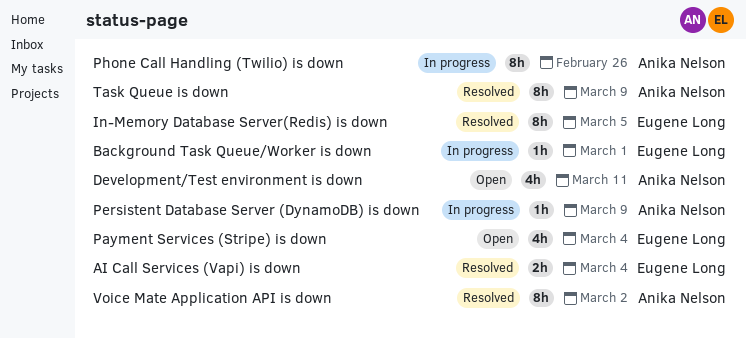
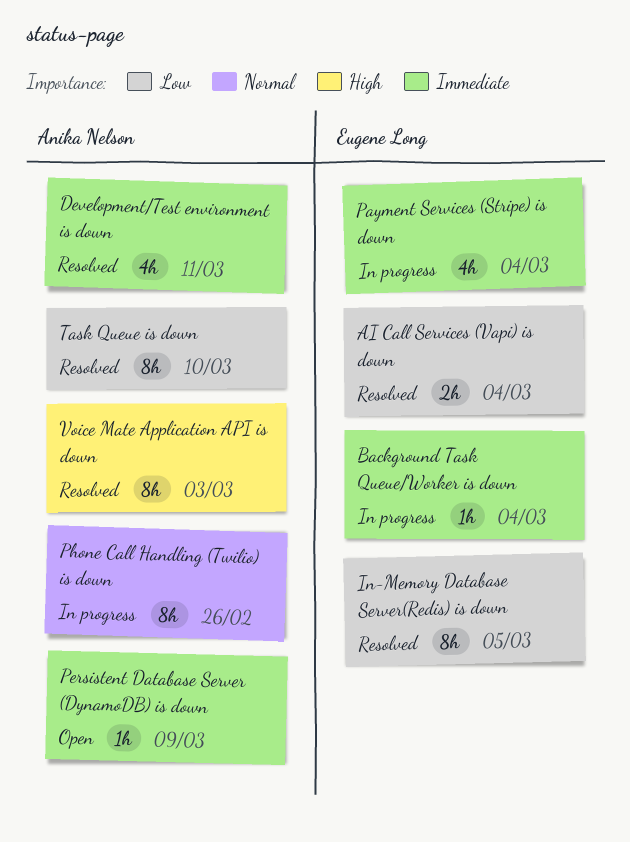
Background Task Queue/Worker is down, due: Mar 1 -> Mar 4
Development/Test environment is down, status: Open -> Resolved
Payment Services (Stripe) is down, status: Open -> In progress
Persistent Database Server (DynamoDB) is down, status: In progress -> Open
Task Queue is down, due: Mar 9 -> Mar 10
Voice Mate Application API is down, due: Mar 2 -> Mar 3

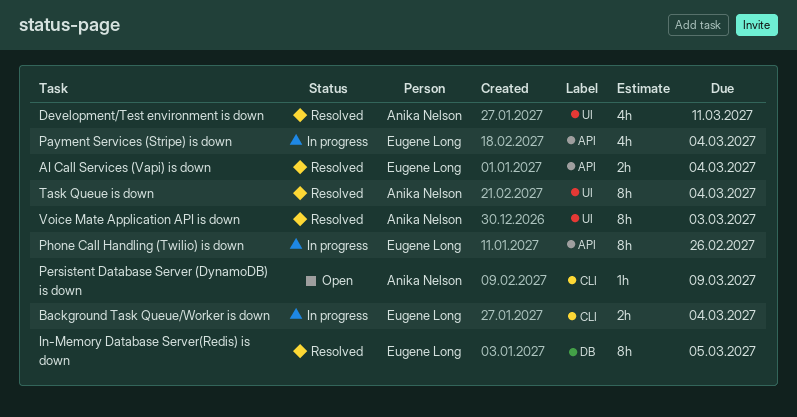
Background Task Queue/Worker is down, estimate: 1h -> 2h
Phone Call Handling (Twilio) is down, owner: Anika Nelson -> Eugene Long
Task Queue is down, due: Mar 10 -> Mar 4

